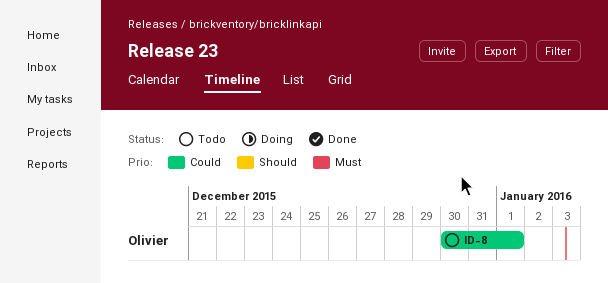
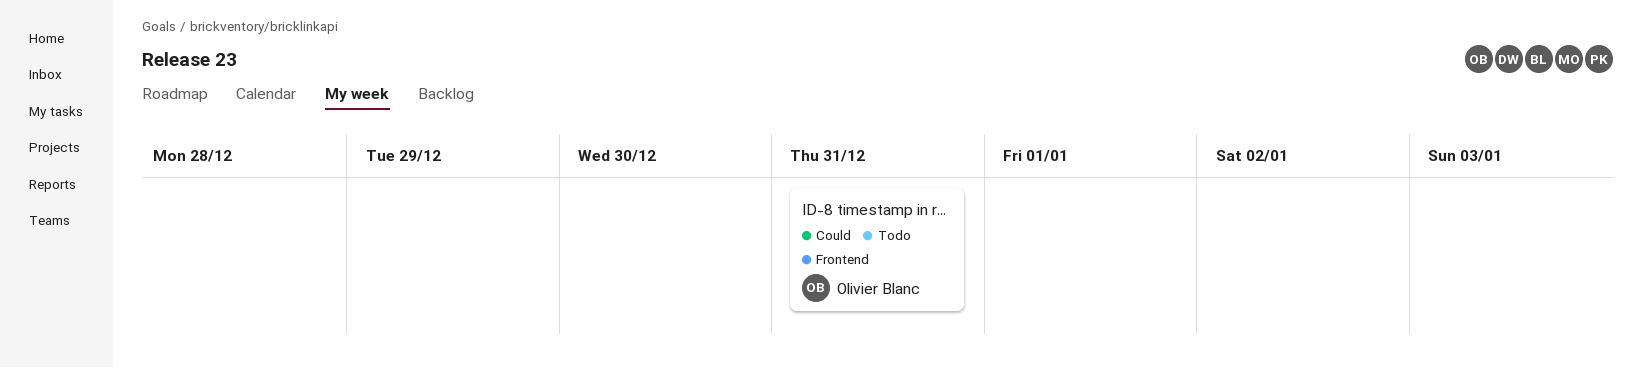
ID-8, due: Jan 1 -> Dec 31

